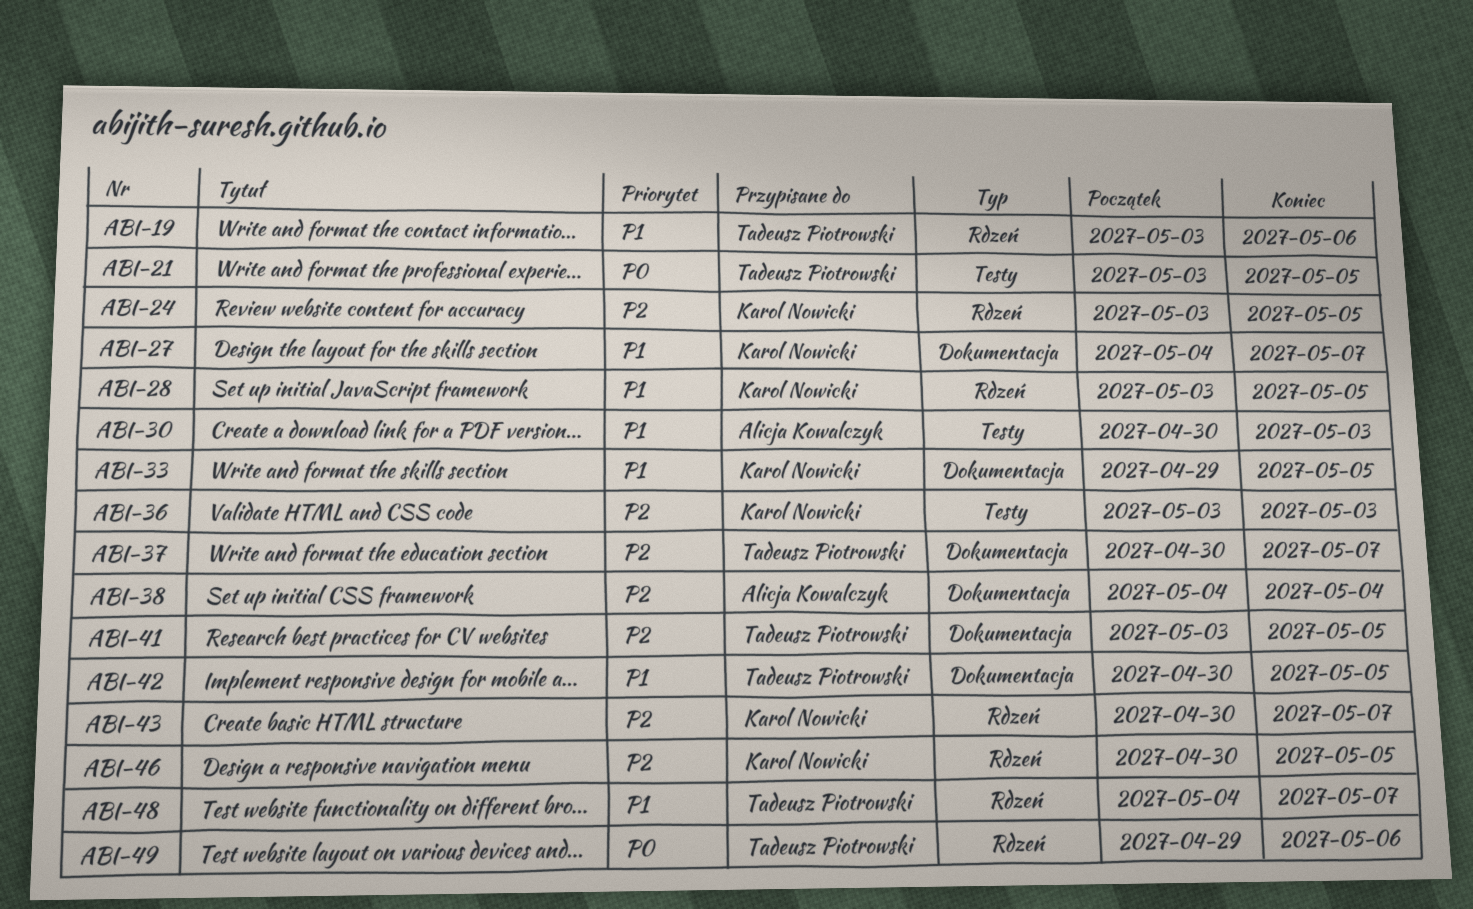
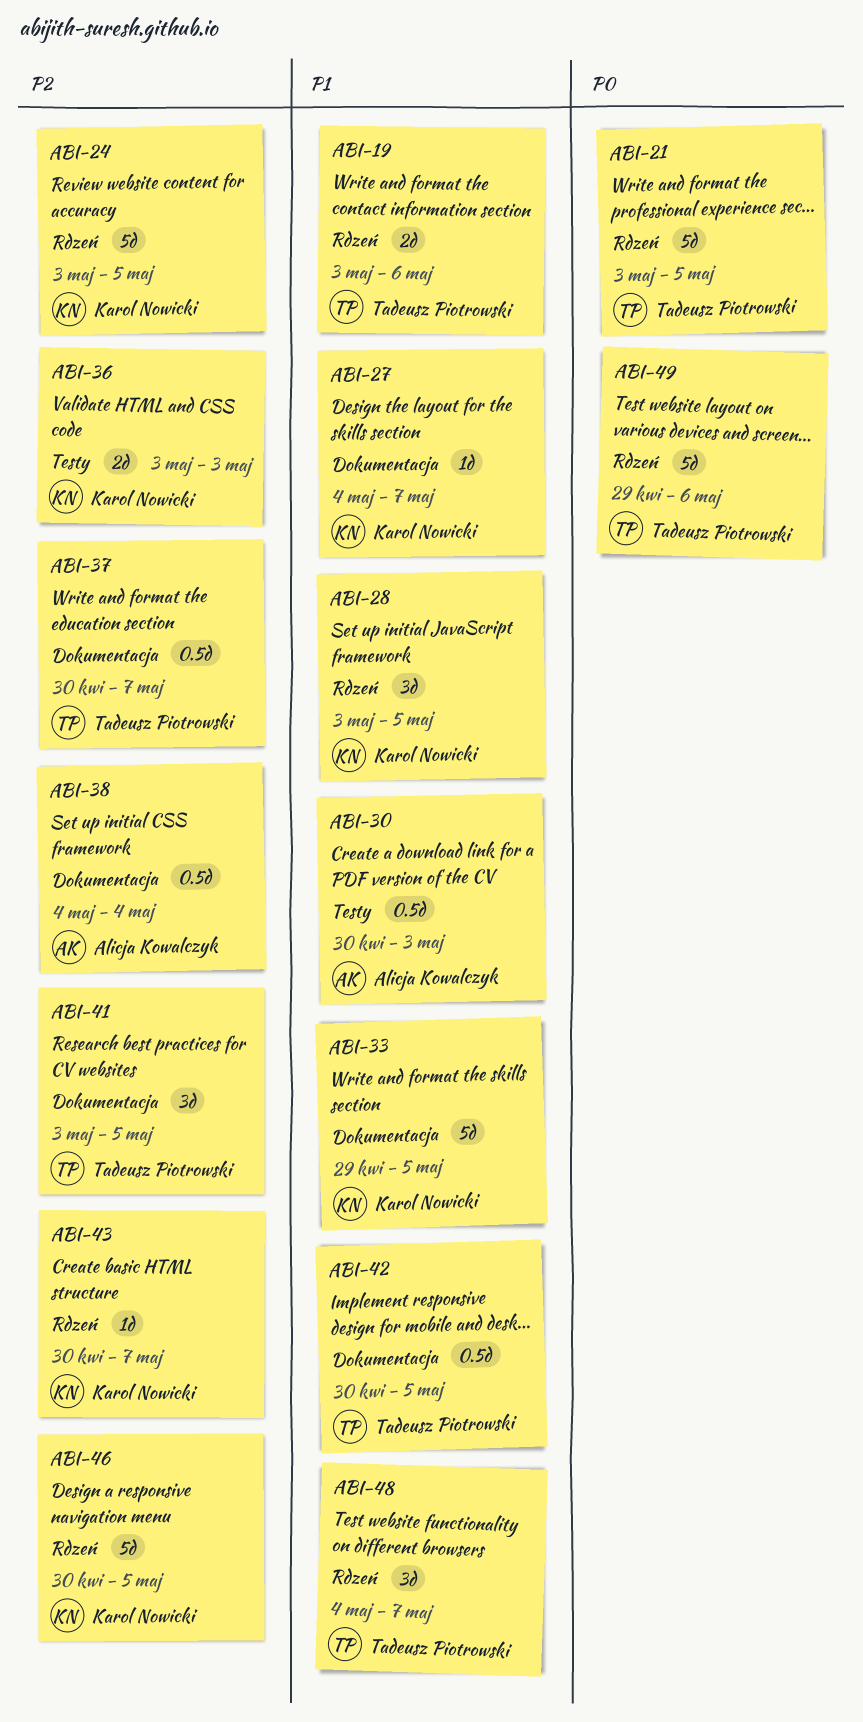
ABI-21, label: Testy -> Rdzeń

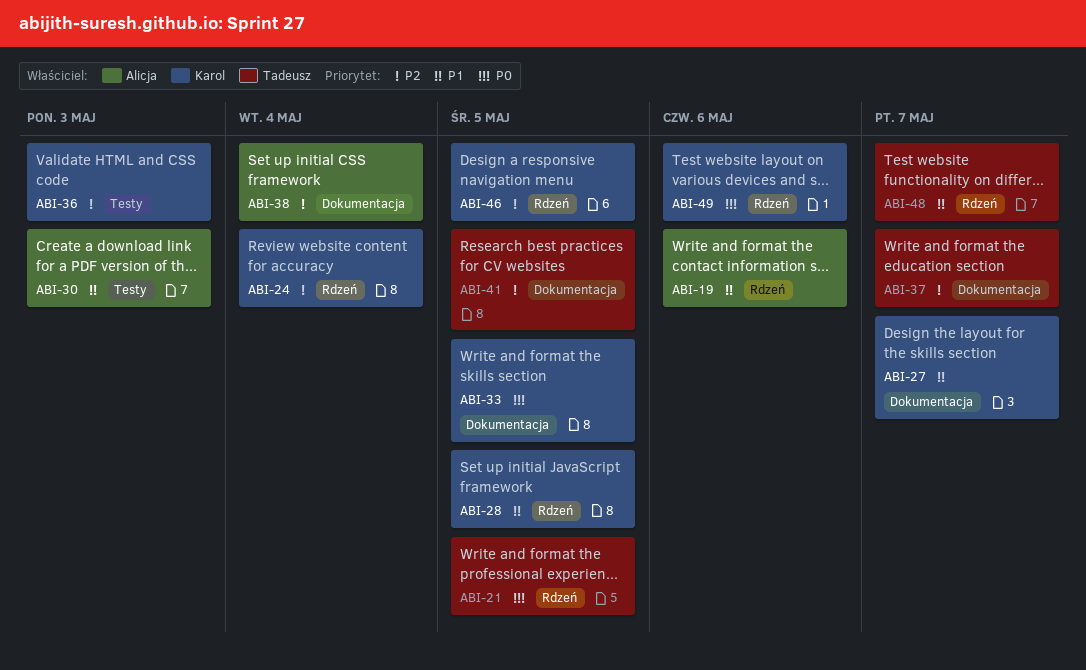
ABI-19, owner: Tadeusz Piotrowski -> Alicja Kowalczyk
ABI-24, due: May 5 -> May 4
ABI-33, priority: P1 -> P0
ABI-42: present -> none
ABI-43: present -> none
ABI-49, owner: Tadeusz Piotrowski -> Karol Nowicki

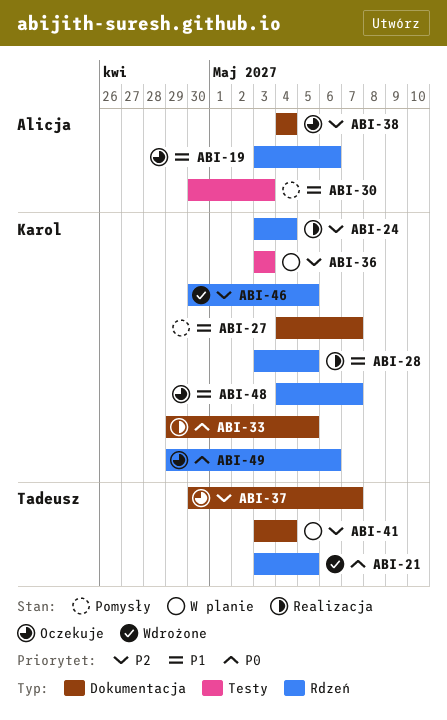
ABI-41, due: May 5 -> May 4
ABI-48, owner: Tadeusz -> Karol

